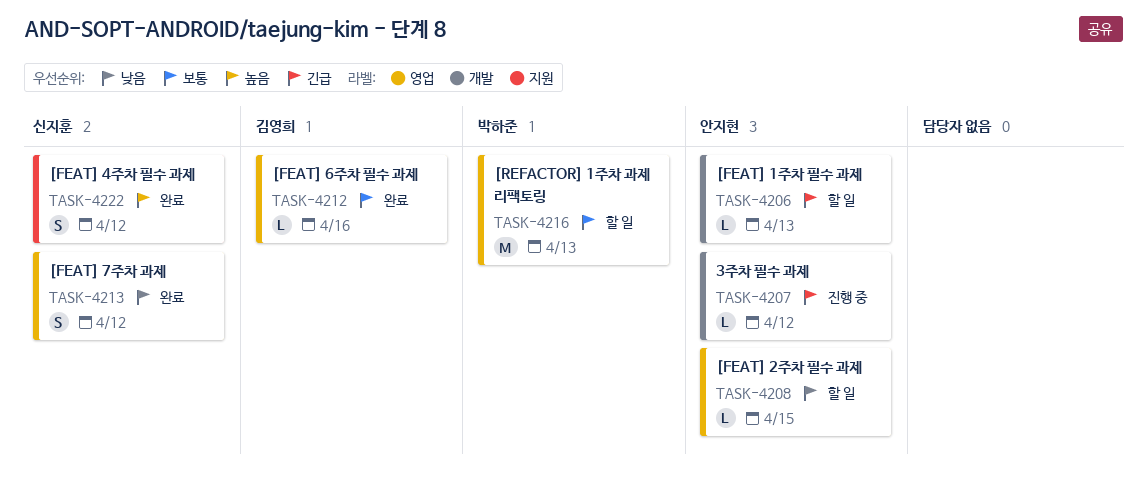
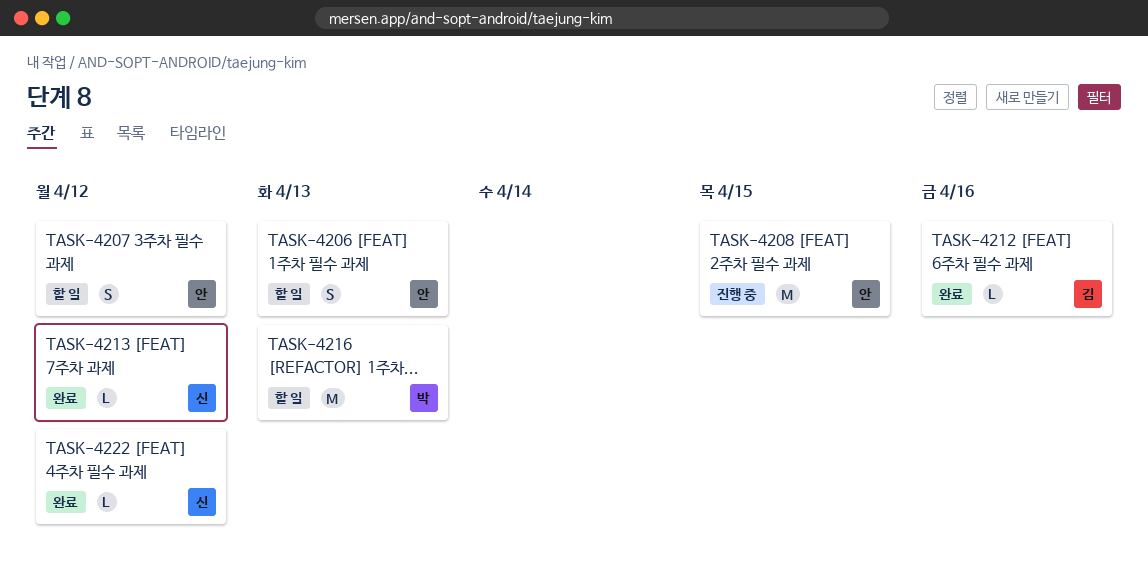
TASK-4206, estimate: L -> S
TASK-4207, status: 진행 중 -> 할 일
TASK-4207, estimate: L -> S
TASK-4208, status: 할 일 -> 진행 중
TASK-4208, estimate: L -> M
TASK-4213, estimate: S -> L
TASK-4222, estimate: S -> L

